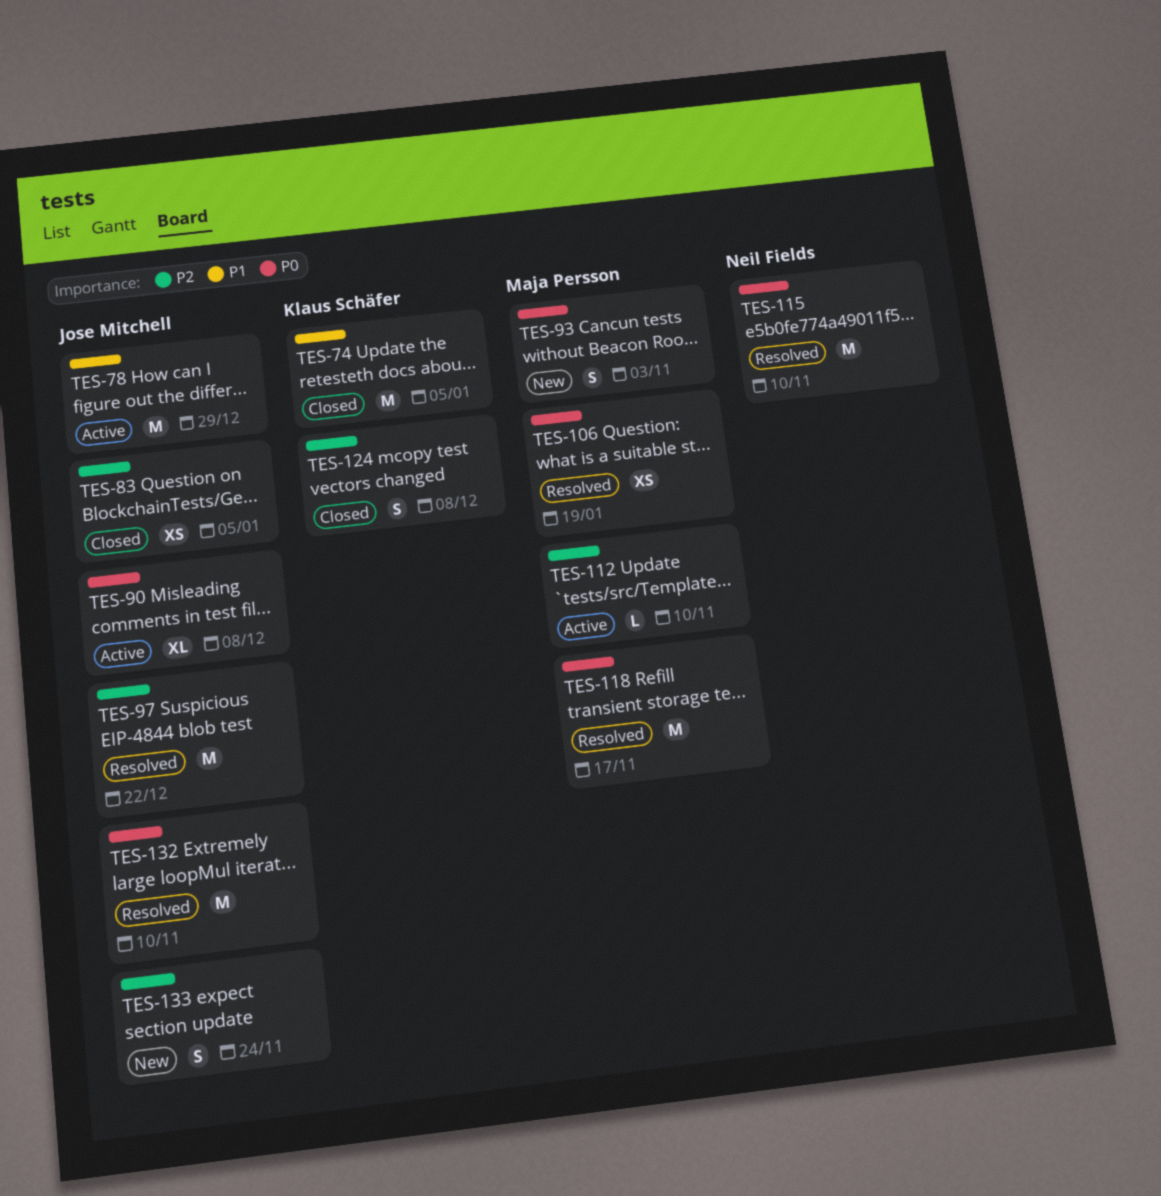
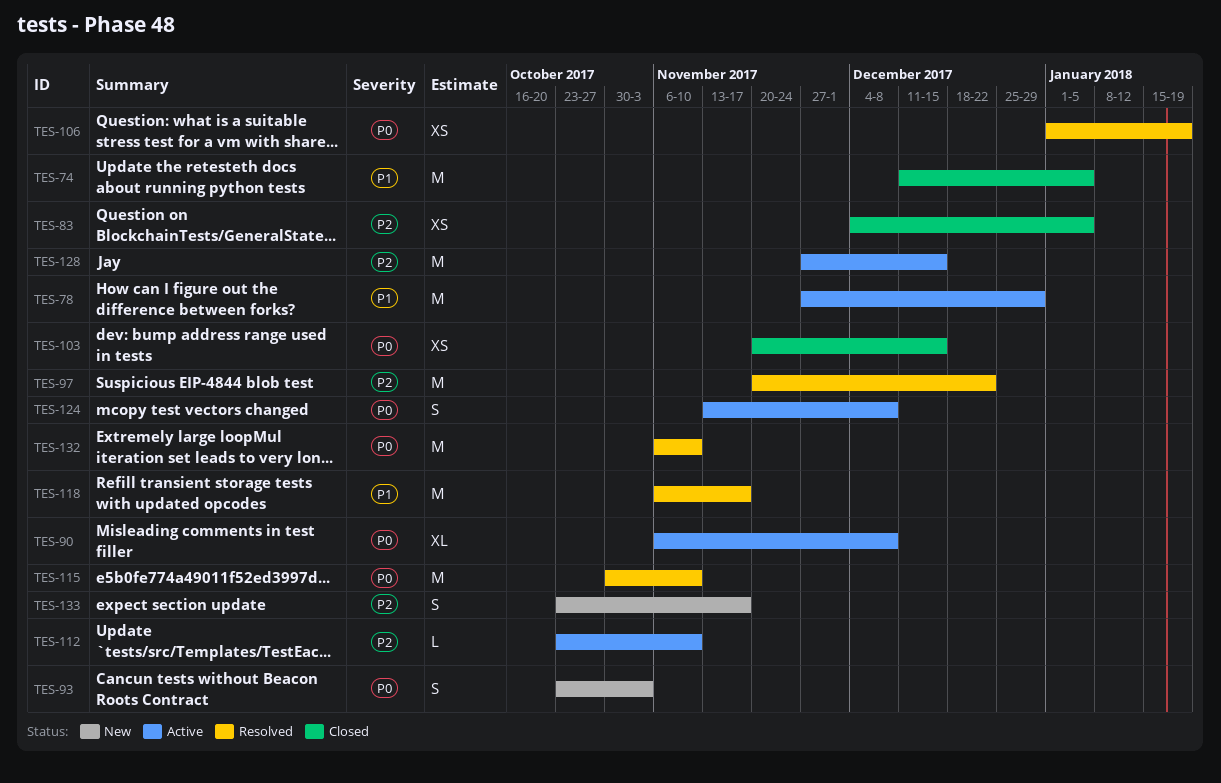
TES-103: none -> present
TES-118, priority: P0 -> P1
TES-124, status: Closed -> Active
TES-124, priority: P2 -> P0
TES-128: none -> present
TES-133, due: Nov 24 -> Nov 17

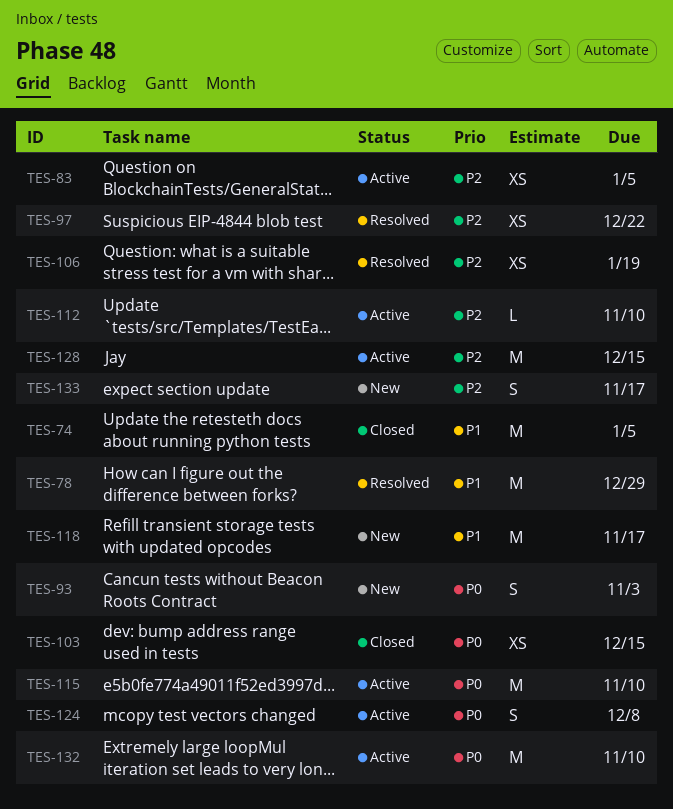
TES-78, status: Active -> Resolved
TES-83, status: Closed -> Active
TES-90: present -> none
TES-97, estimate: M -> XS
TES-106, priority: P0 -> P2
TES-115, status: Resolved -> Active
TES-118, status: Resolved -> New
TES-132, status: Resolved -> Active

